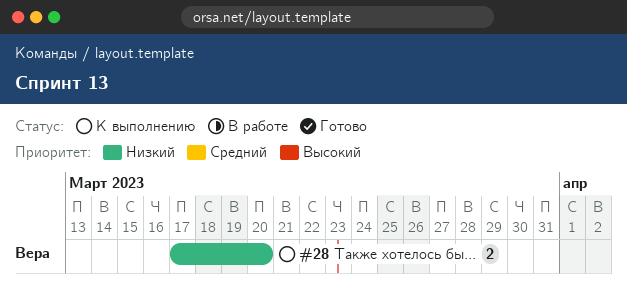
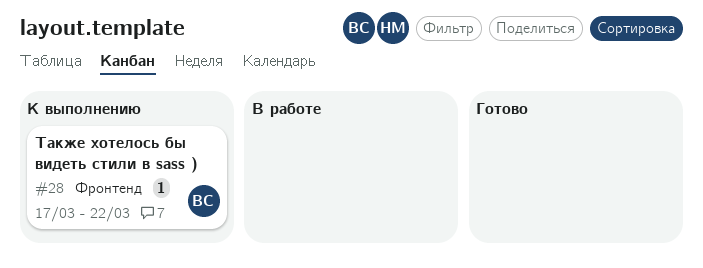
#28, estimate: 2 -> 1
#28, due: Mar 20 -> Mar 22

